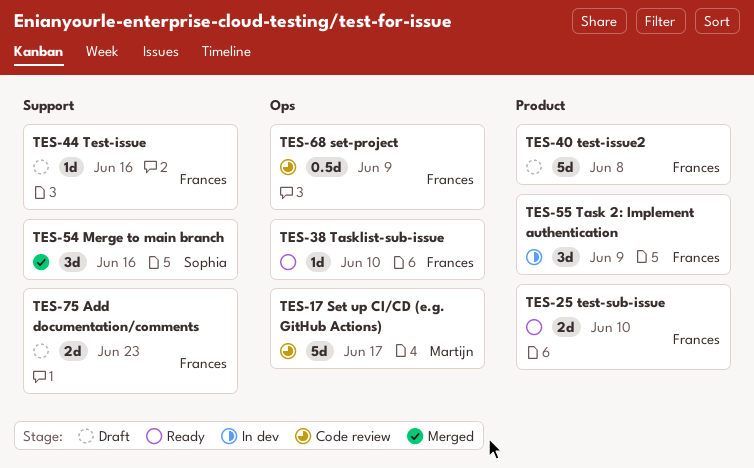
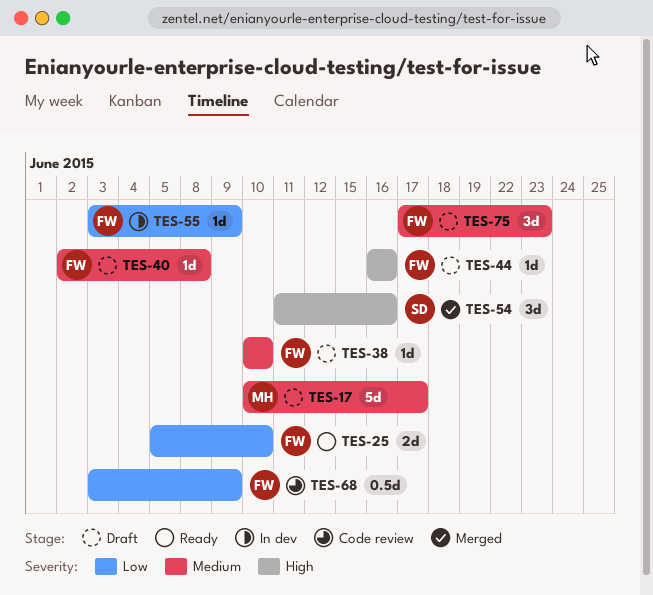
TES-17, status: Code review -> Draft
TES-38, status: Ready -> Draft
TES-40, estimate: 5d -> 1d
TES-55, estimate: 3d -> 1d
TES-75, estimate: 2d -> 3d

